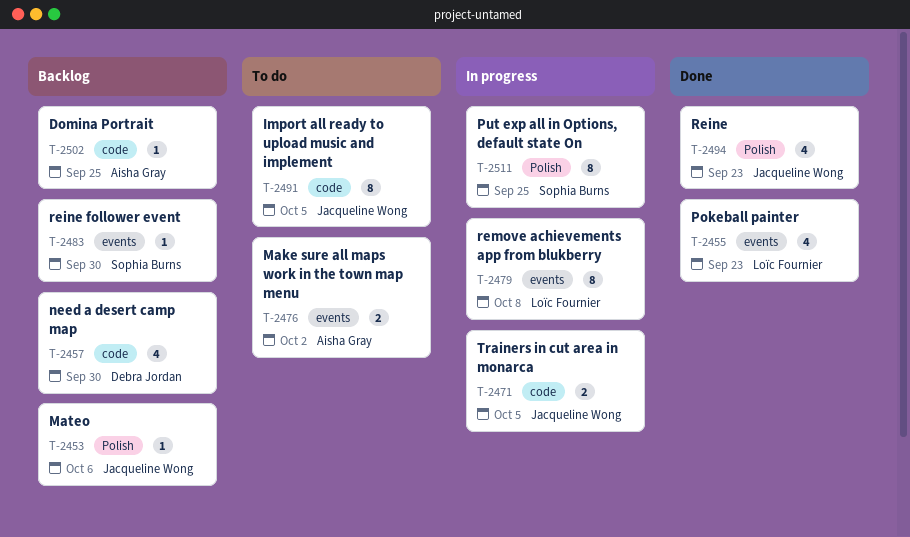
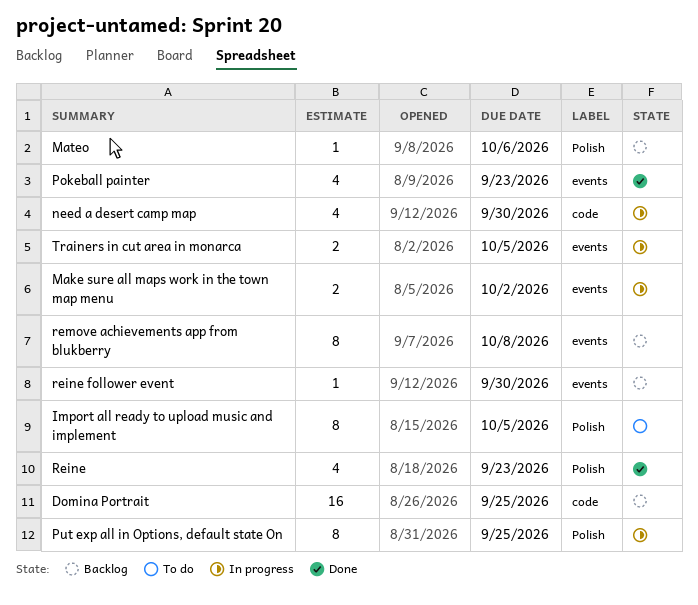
Domina Portrait, estimate: 1 -> 16
Import all ready to upload music and implement, label: code -> Polish
Make sure all maps work in the town map menu, status: To do -> In progress
need a desert camp map, status: Backlog -> In progress
remove achievements app from blukberry, status: In progress -> Backlog
Trainers in cut area in monarca, label: code -> events

